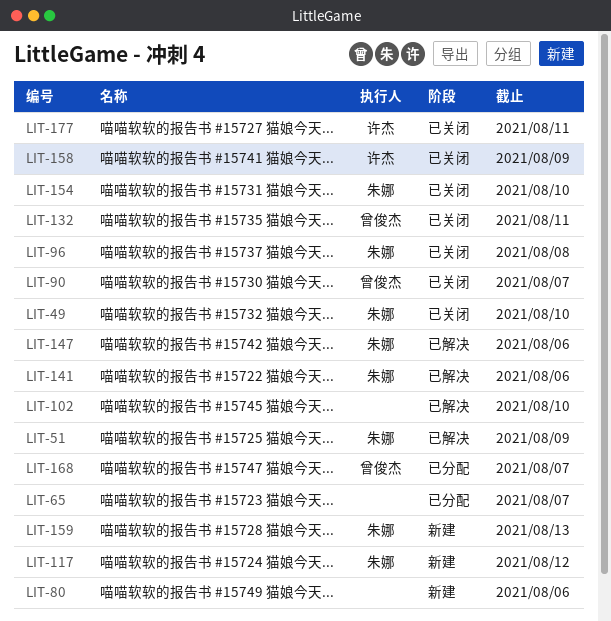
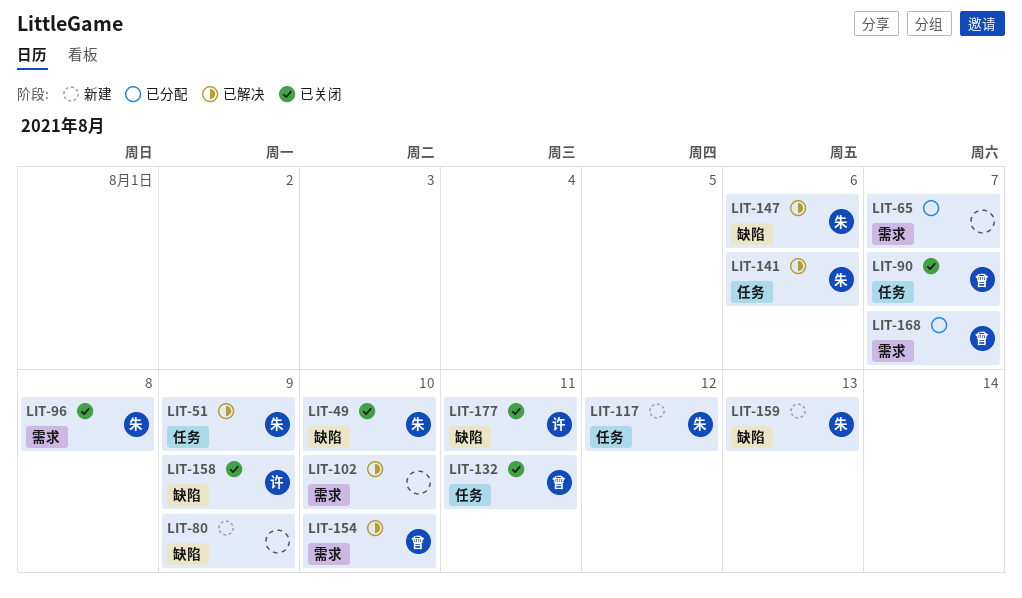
LIT-80, due: Aug 6 -> Aug 9
LIT-154, status: 已关闭 -> 已解决
LIT-154, owner: 朱娜 -> 曾俊杰

